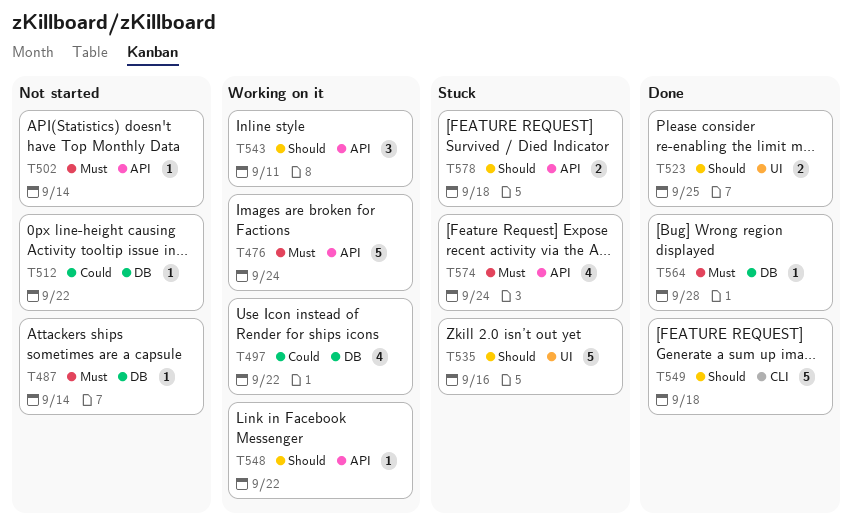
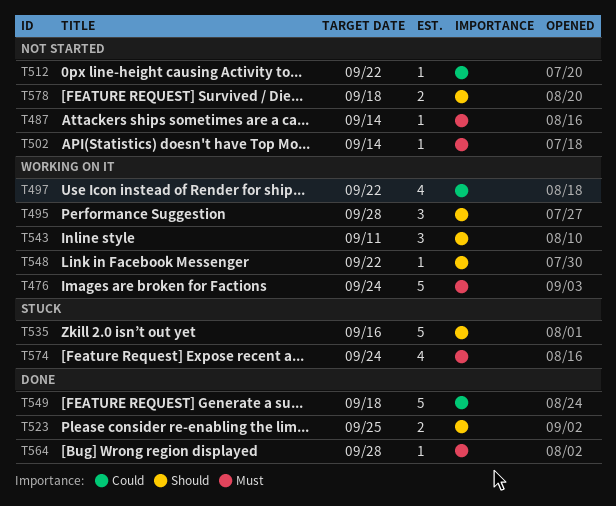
T495: none -> present
T549, priority: Should -> Could
T578, status: Stuck -> Not started

